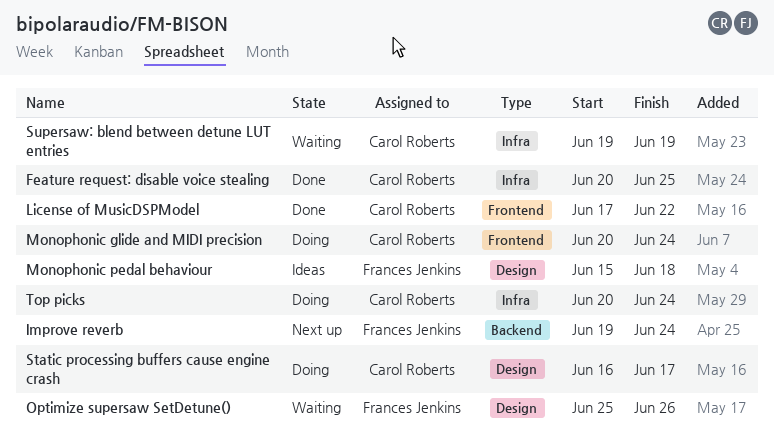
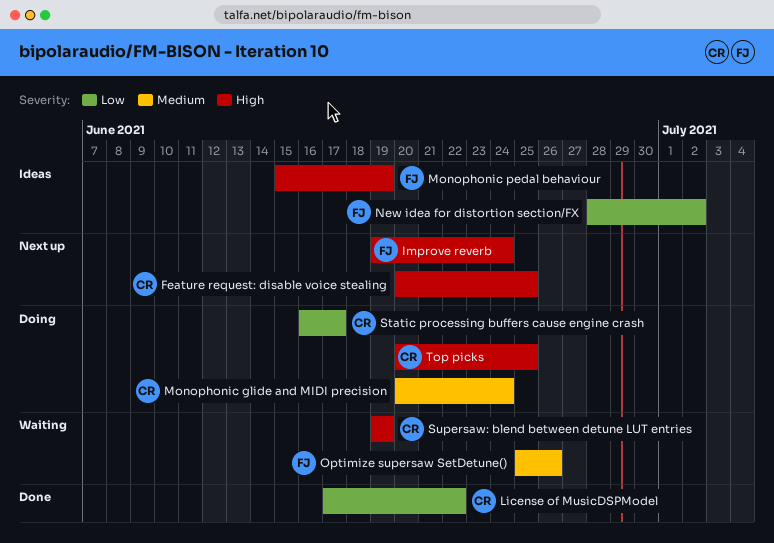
Feature request: disable voice stealing, status: Done -> Next up
Monophonic pedal behaviour, due: Jun 18 -> Jun 19
New idea for distortion section/FX: none -> present
Top picks, due: Jun 24 -> Jun 25

